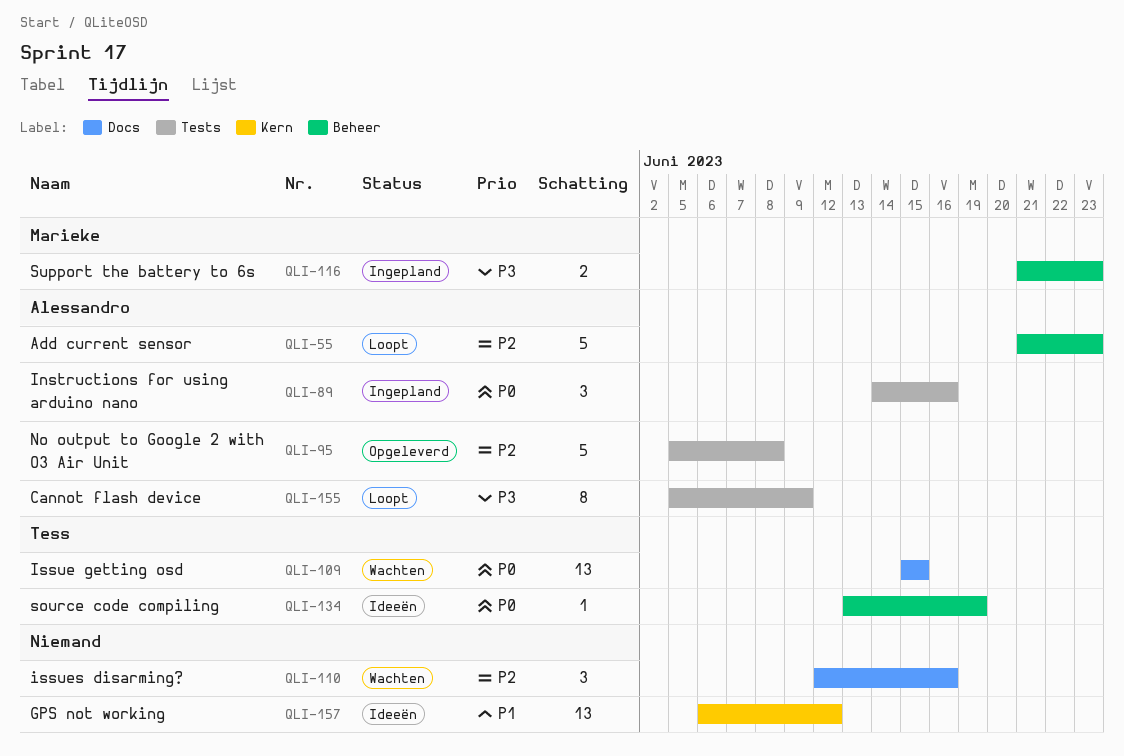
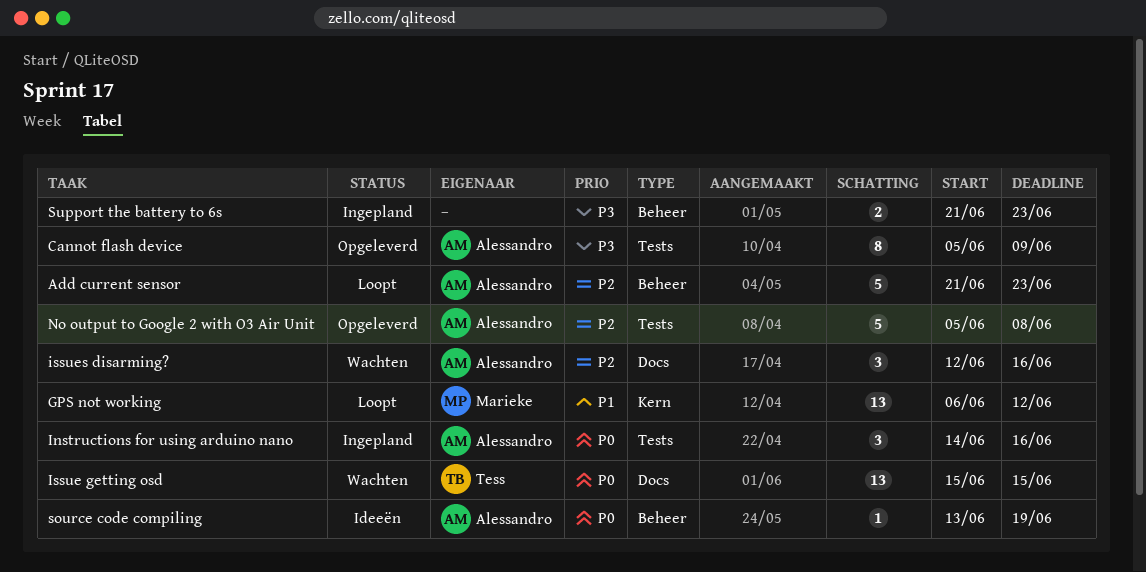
Cannot flash device, status: Loopt -> Opgeleverd
GPS not working, status: Ideeën -> Loopt
GPS not working, owner: none -> Marieke
issues disarming?, owner: none -> Alessandro
source code compiling, owner: Tess -> Alessandro
Support the battery to 6s, owner: Marieke -> none

